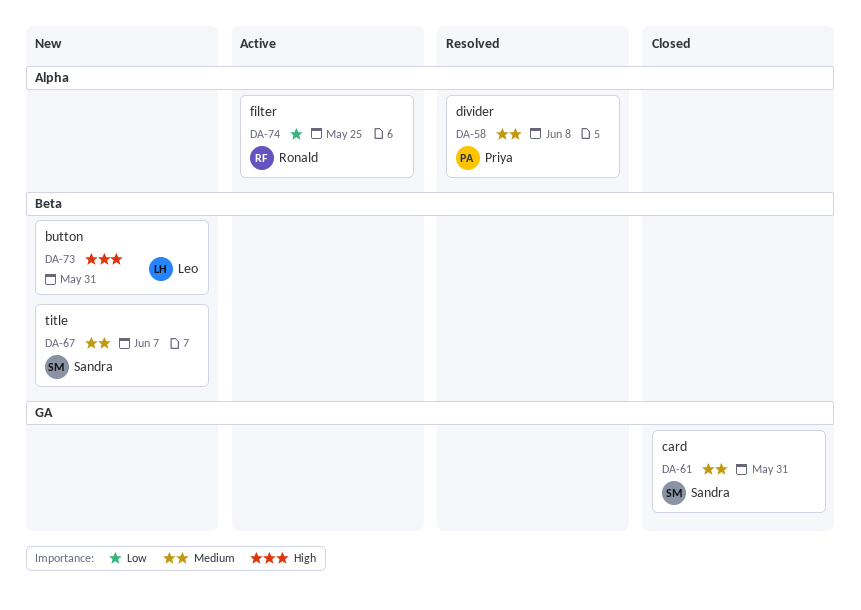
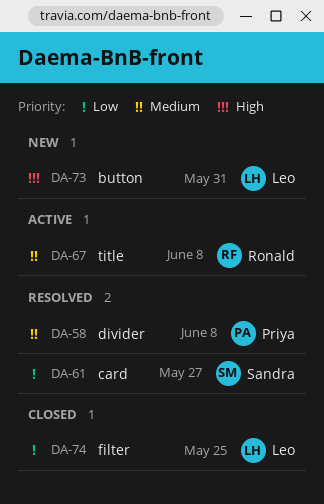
DA-61, status: Closed -> Resolved
DA-61, priority: Medium -> Low
DA-61, due: May 31 -> May 27
DA-67, status: New -> Active
DA-67, owner: Sandra -> Ronald
DA-67, due: Jun 7 -> Jun 8
DA-74, status: Active -> Closed
DA-74, owner: Ronald -> Leo

